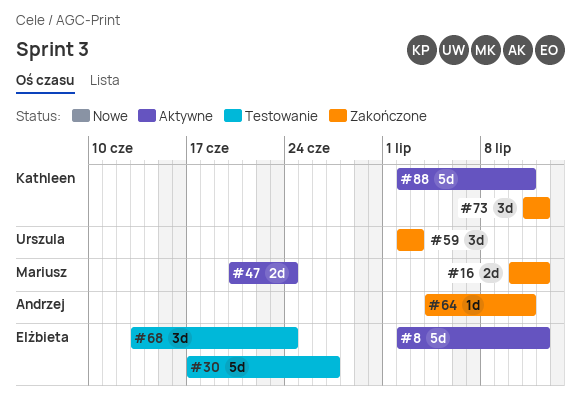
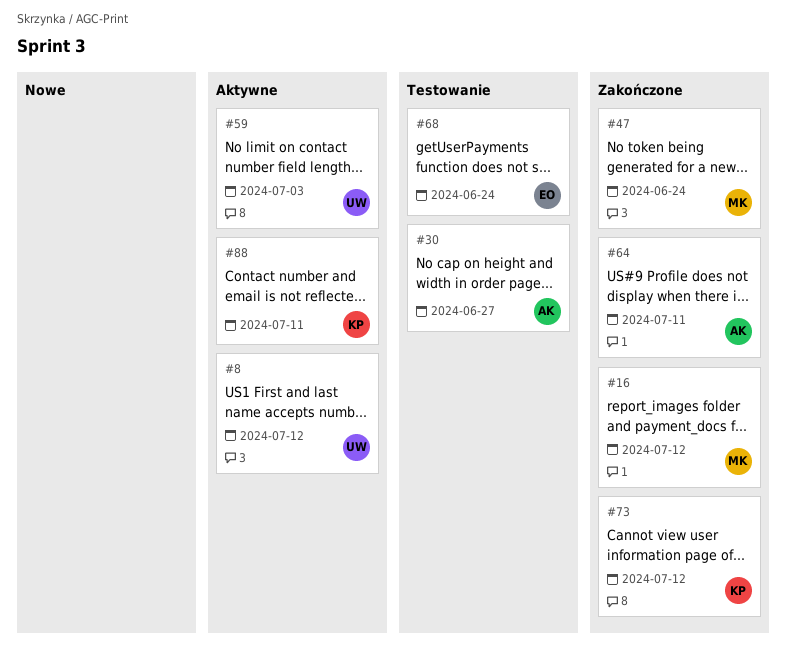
#8, owner: Elżbieta -> Urszula
#30, owner: Elżbieta -> Andrzej
#47, status: Aktywne -> Zakończone
#59, status: Zakończone -> Aktywne

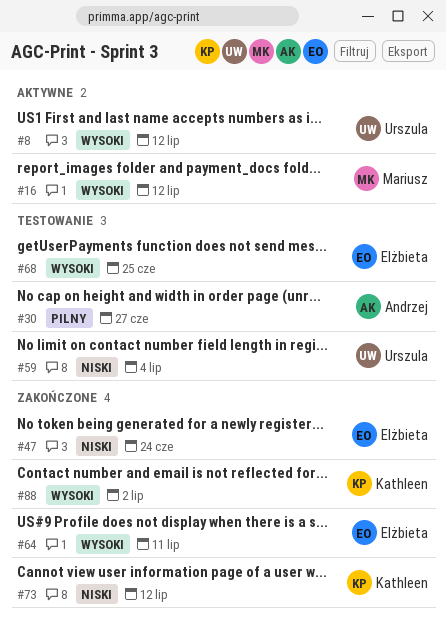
#16, status: Zakończone -> Aktywne
#47, owner: Mariusz -> Elżbieta
#59, status: Aktywne -> Testowanie
#59, due: Jul 3 -> Jul 4
#64, owner: Andrzej -> Elżbieta
#68, due: Jun 24 -> Jun 25
#88, status: Aktywne -> Zakończone
#88, due: Jul 11 -> Jul 2

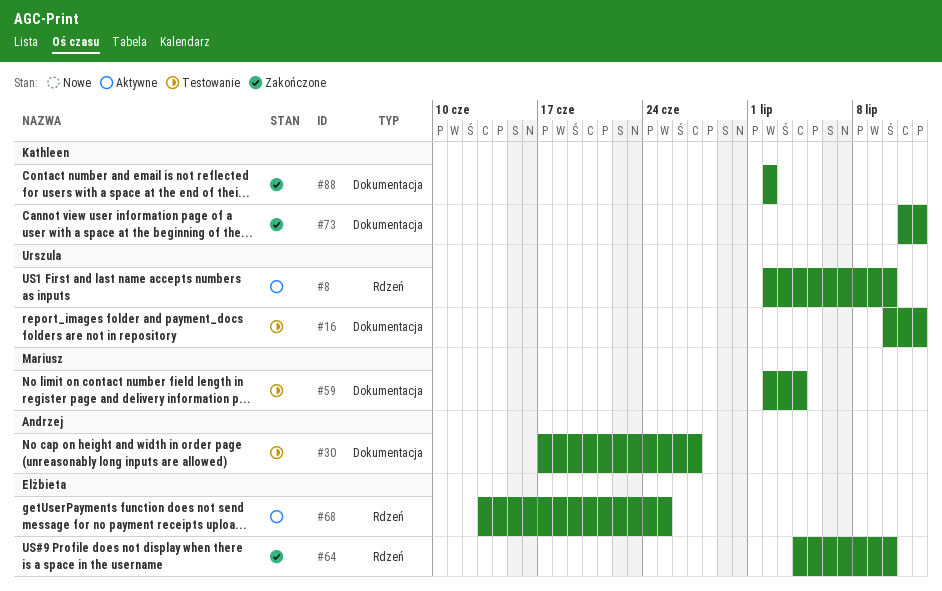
#8, due: Jul 12 -> Jul 10
#16, status: Aktywne -> Testowanie
#16, owner: Mariusz -> Urszula
#47: present -> none
#59, owner: Urszula -> Mariusz
#64, due: Jul 11 -> Jul 10
#68, status: Testowanie -> Aktywne

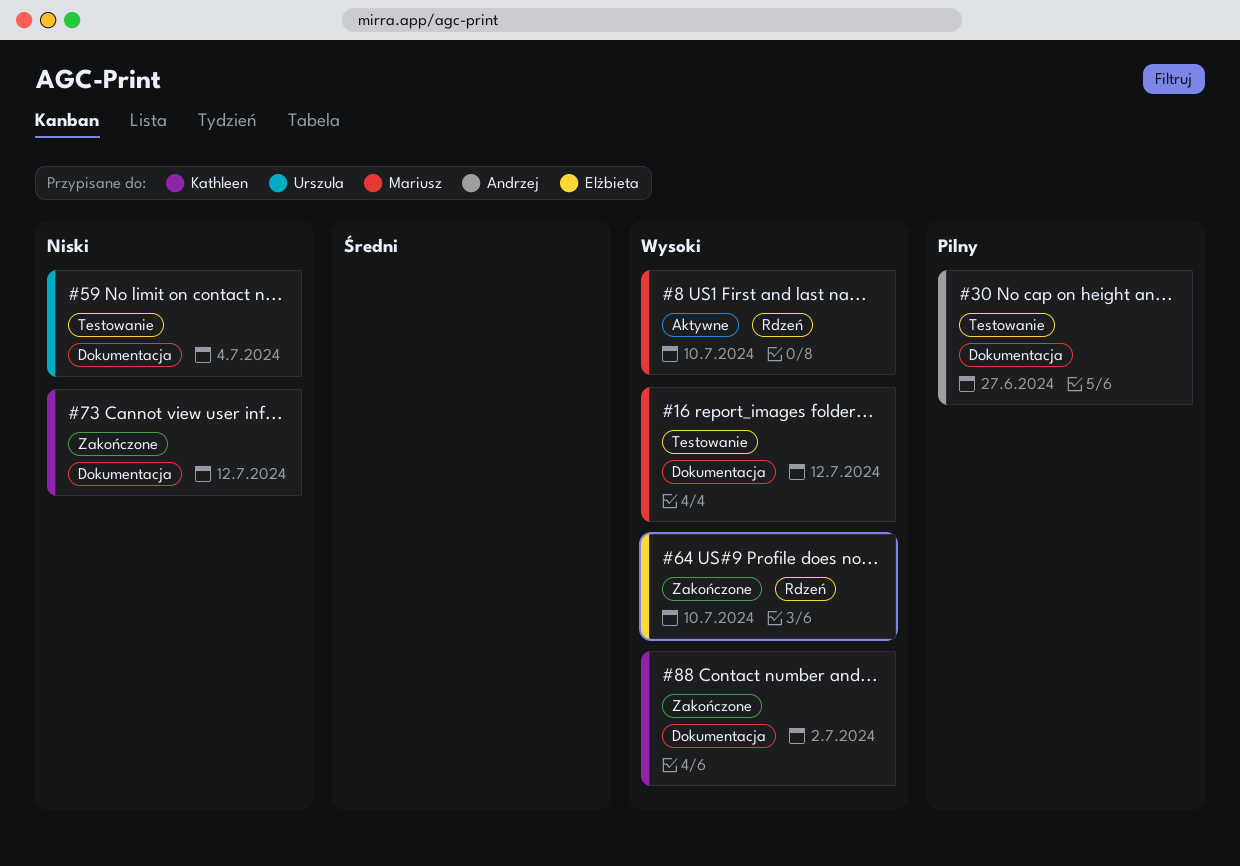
#8, owner: Urszula -> Mariusz
#16, owner: Urszula -> Mariusz
#59, owner: Mariusz -> Urszula
#68: present -> none

